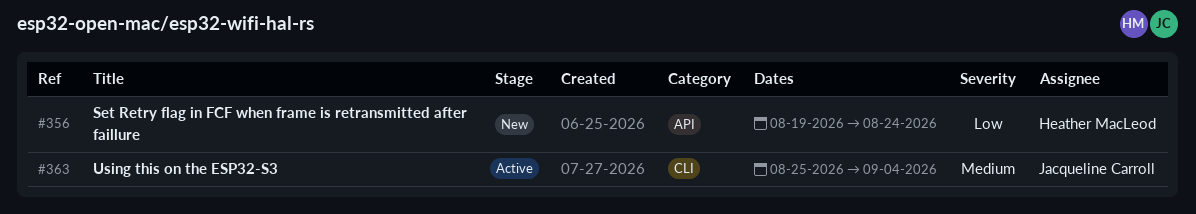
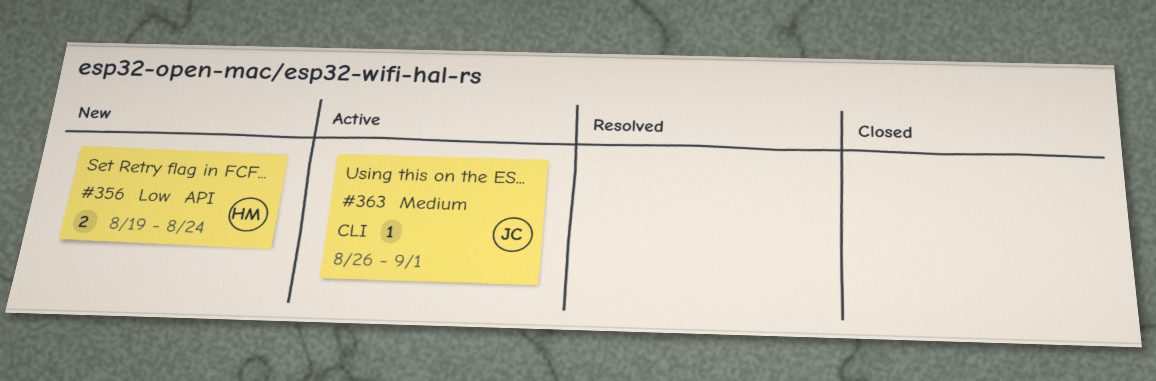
#363, start: Aug 25 -> Aug 26
#363, due: Sep 4 -> Sep 1

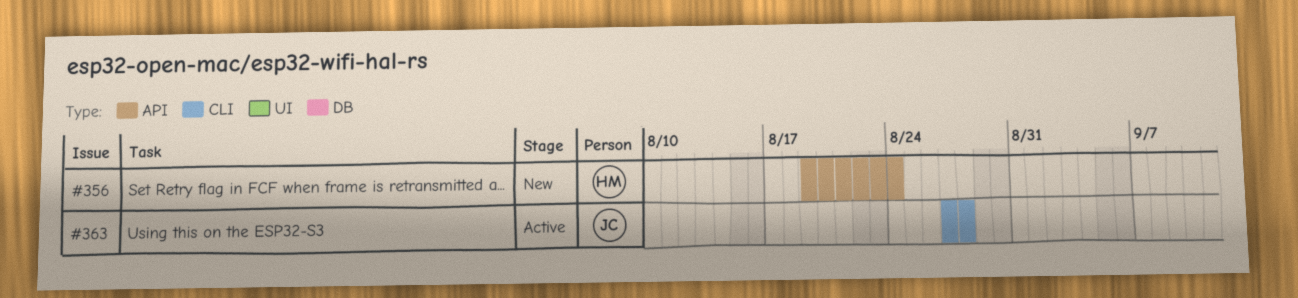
#363, start: Aug 26 -> Aug 27
#363, due: Sep 1 -> Aug 28

